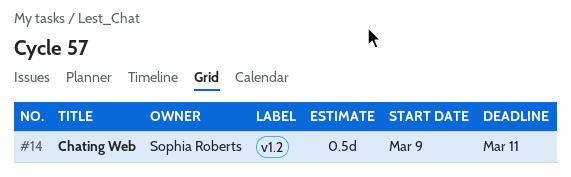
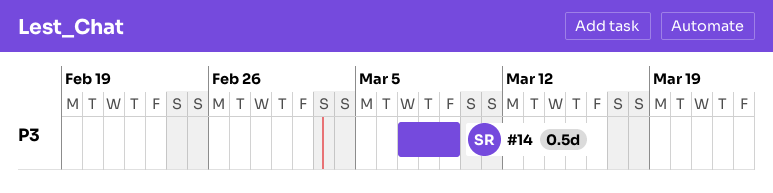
#14, start: Mar 9 -> Mar 7
#14, due: Mar 11 -> Mar 9

